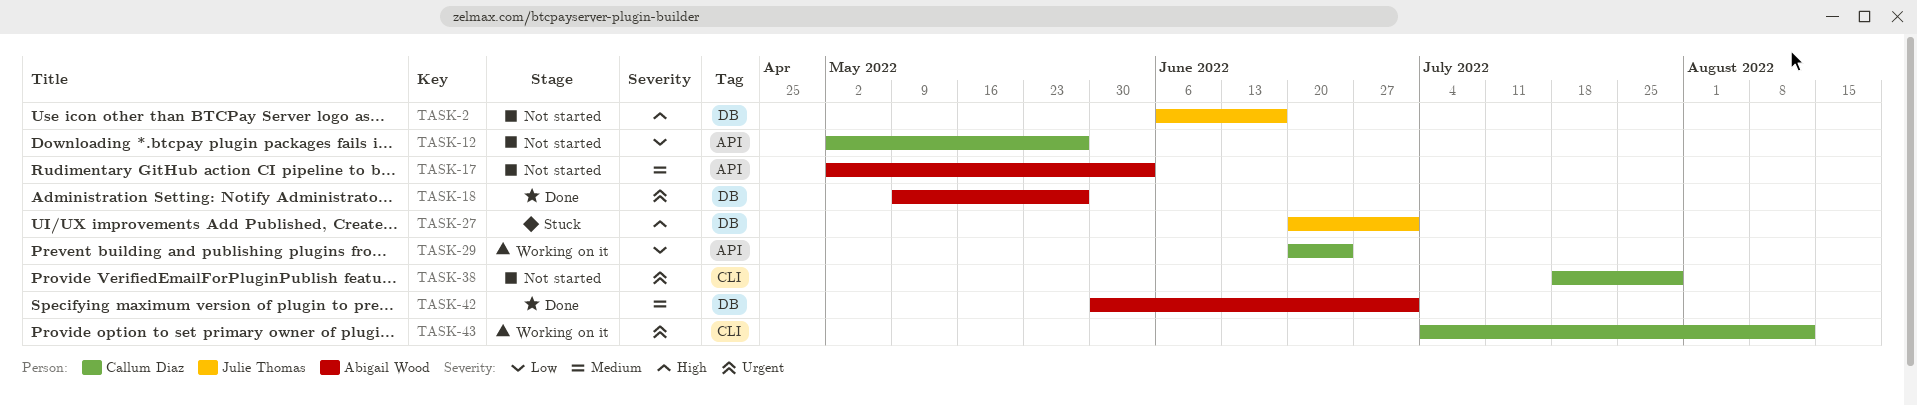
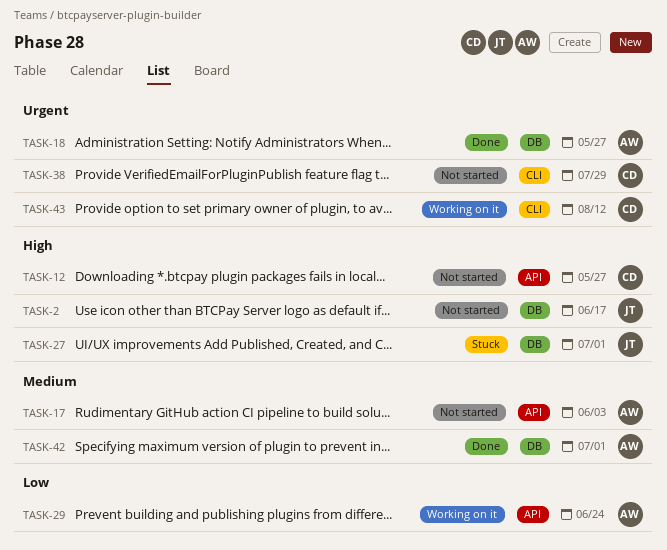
TASK-12, priority: Low -> High
TASK-29, owner: Callum Diaz -> Abigail Wood

